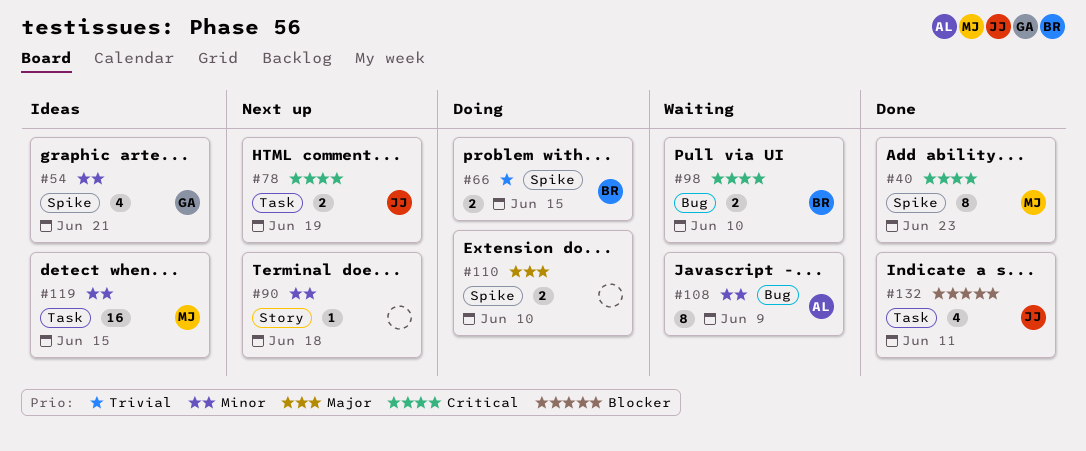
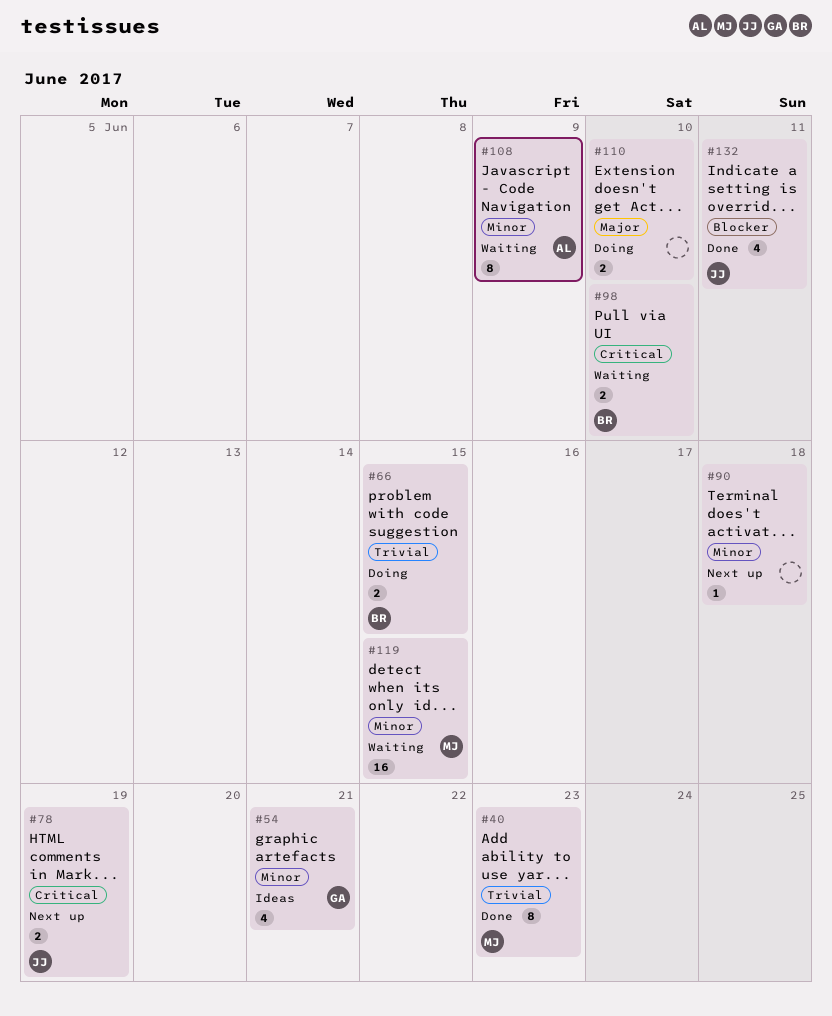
#40, priority: Critical -> Trivial
#119, status: Ideas -> Waiting

